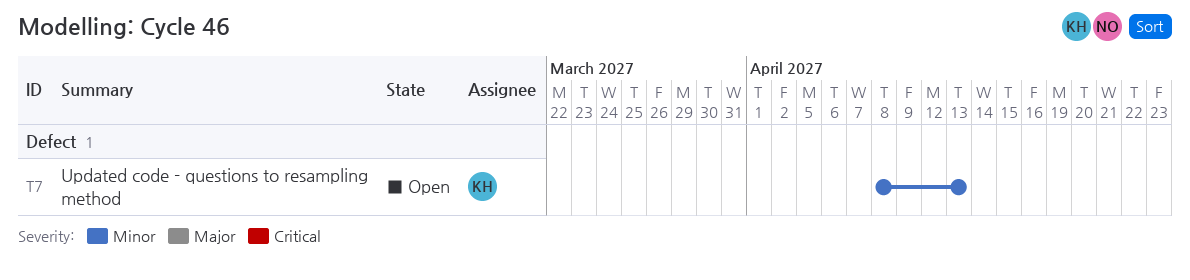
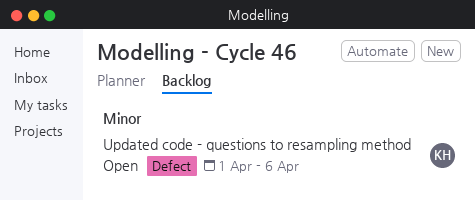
Updated code - questions to resampling method, start: Apr 8 -> Apr 1
Updated code - questions to resampling method, due: Apr 13 -> Apr 6

